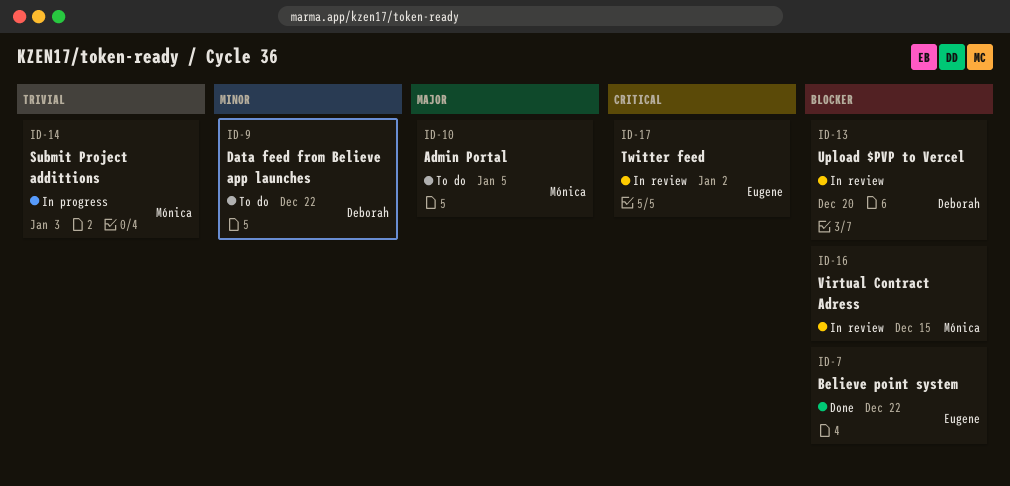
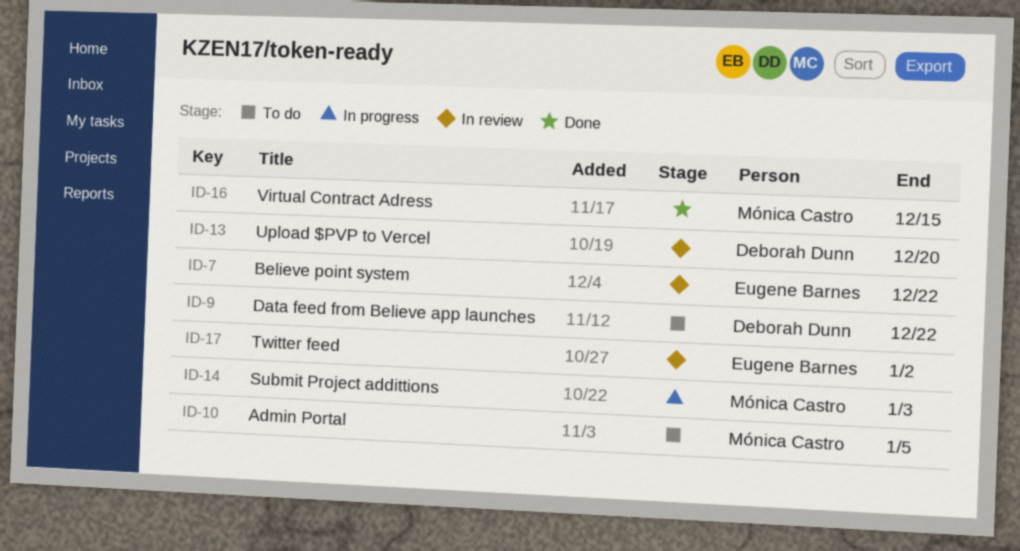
ID-7, status: Done -> In review
ID-16, status: In review -> Done

